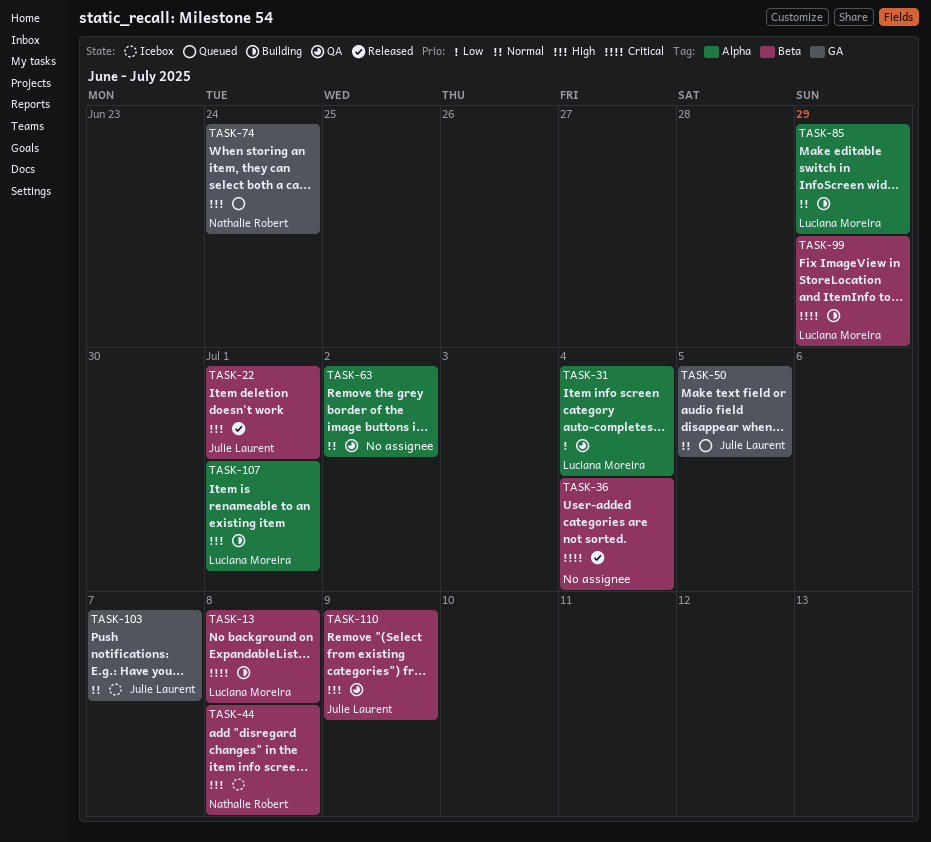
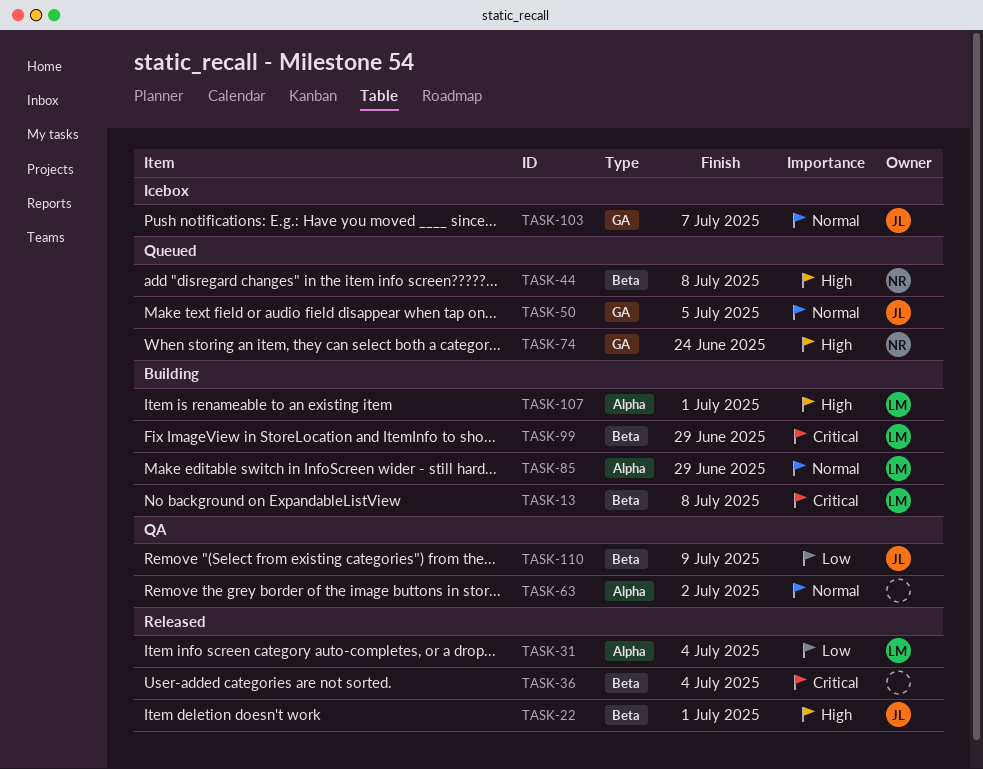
TASK-31, status: QA -> Released
TASK-44, status: Icebox -> Queued
TASK-110, priority: High -> Low

